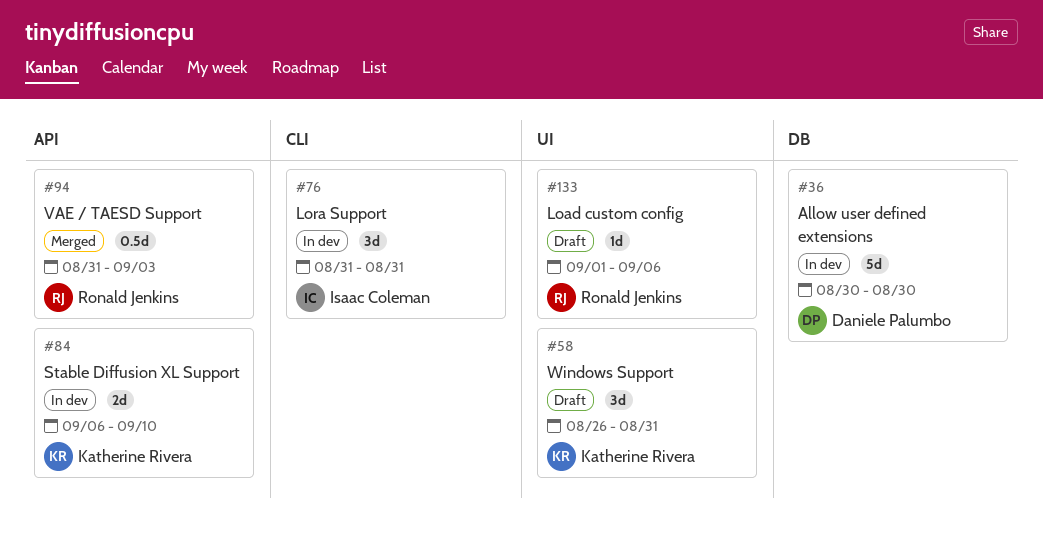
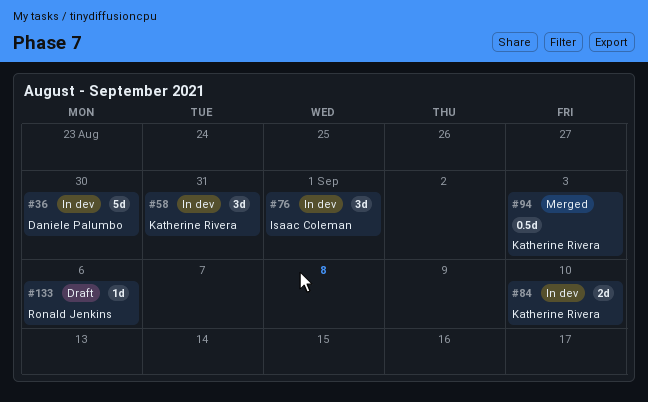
#58, status: Draft -> In dev
#76, due: Aug 31 -> Sep 1
#94, owner: Ronald Jenkins -> Katherine Rivera

